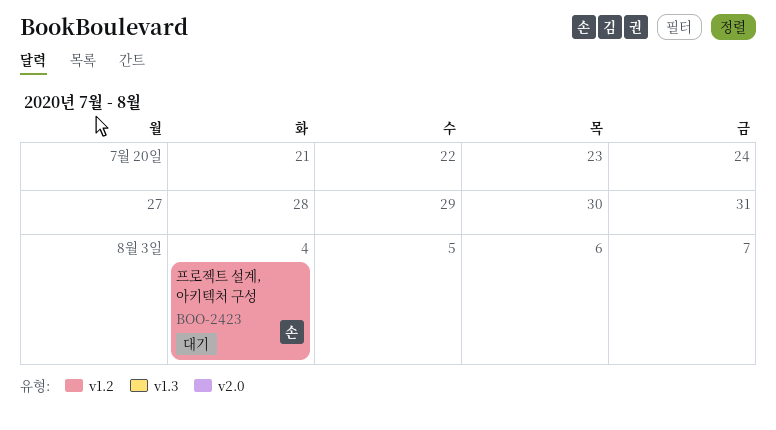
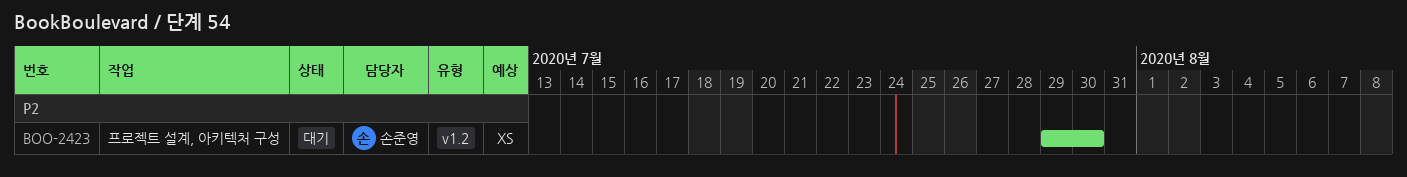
BOO-2423, due: Aug 4 -> Jul 30

